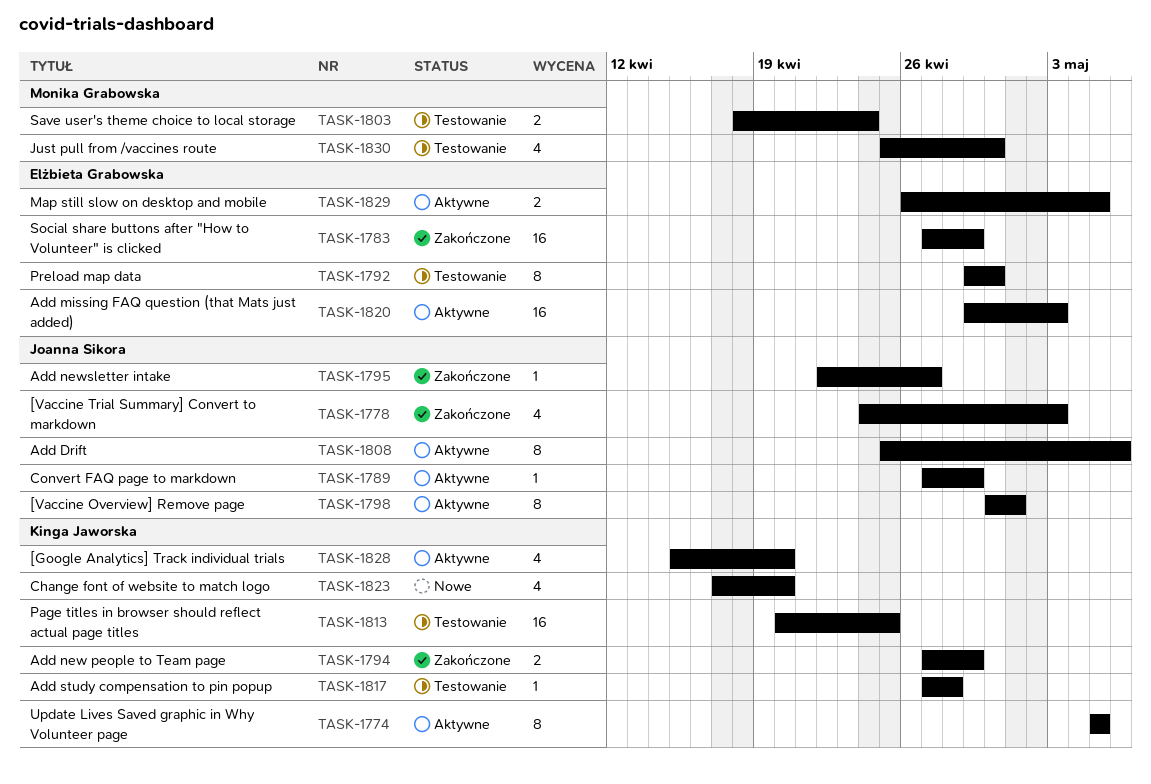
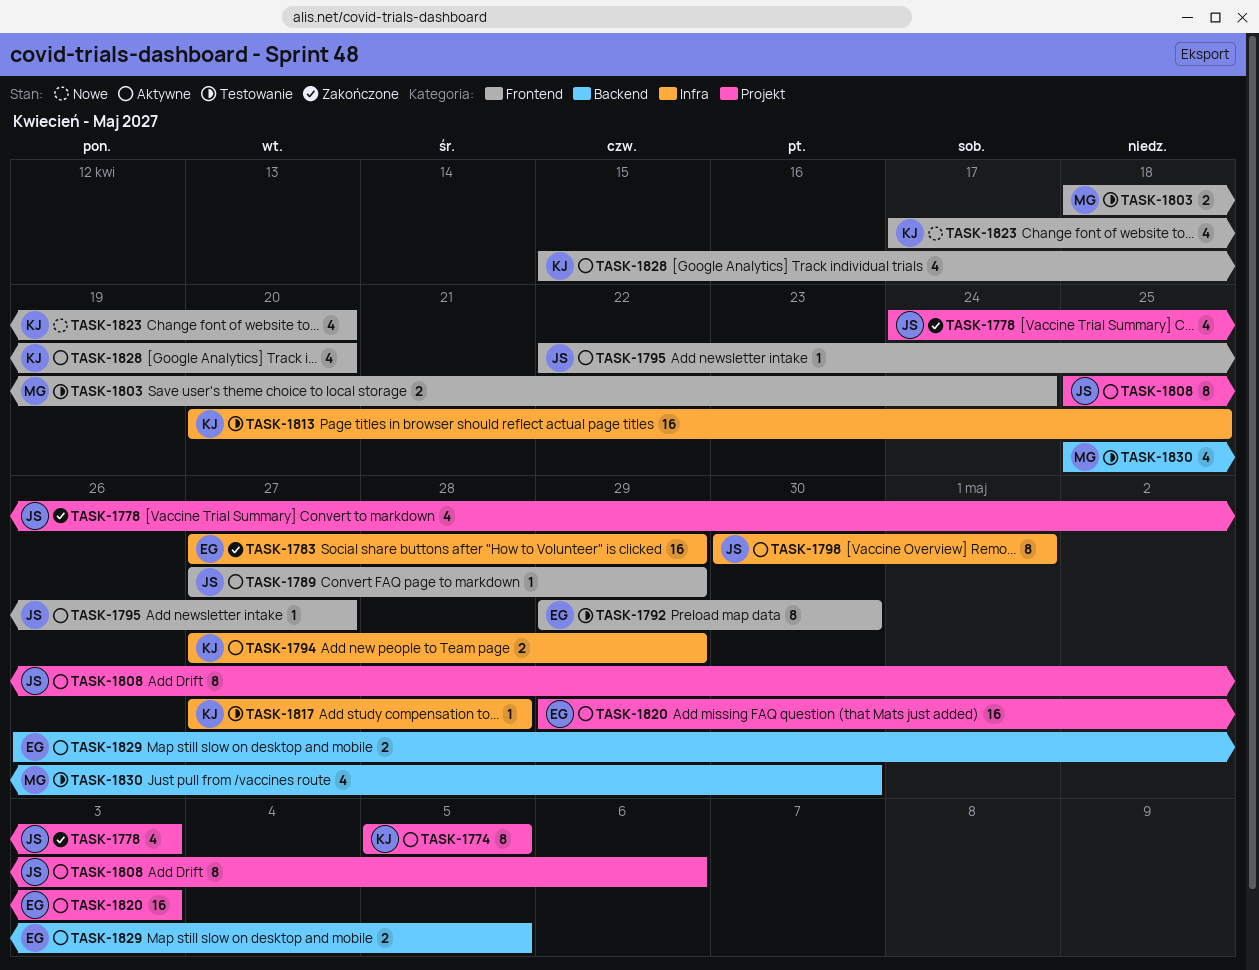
TASK-1794, status: Zakończone -> Aktywne
TASK-1795, status: Zakończone -> Aktywne

